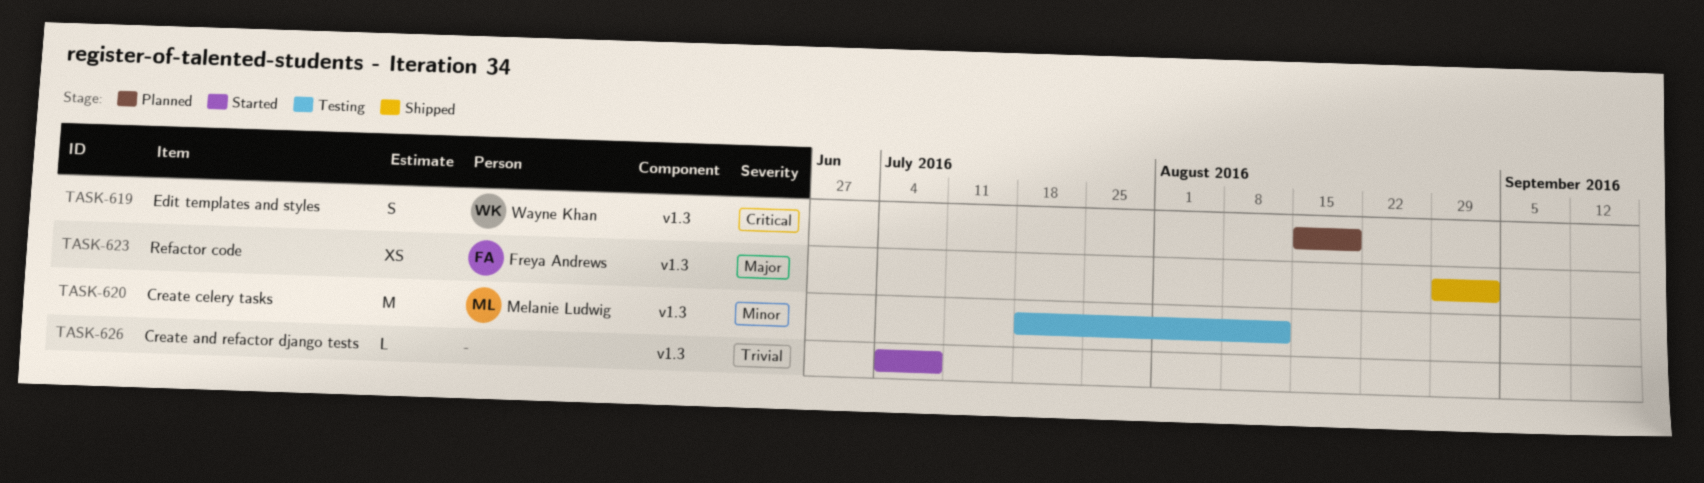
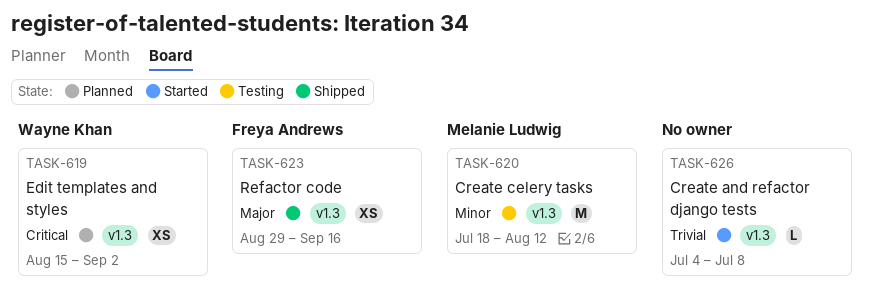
TASK-619, estimate: S -> XS
TASK-619, due: Aug 19 -> Sep 2
TASK-623, due: Sep 2 -> Sep 16

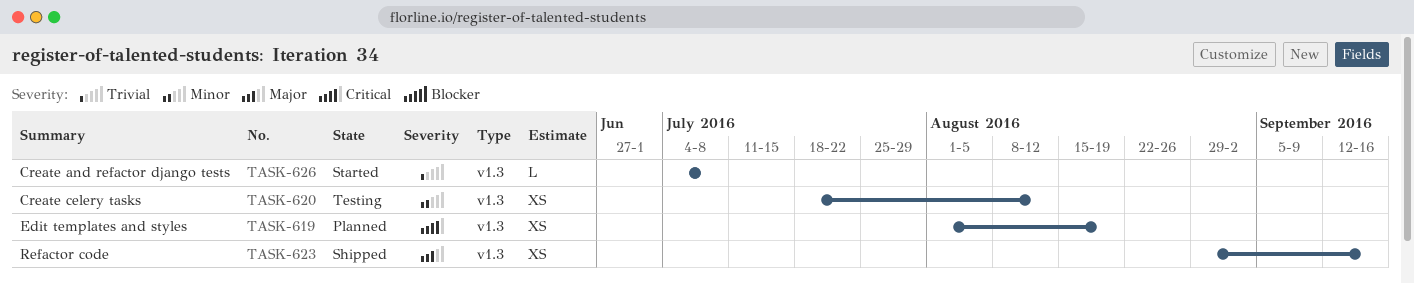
TASK-619, start: Aug 15 -> Aug 1
TASK-619, due: Sep 2 -> Aug 19
TASK-620, estimate: M -> XS

